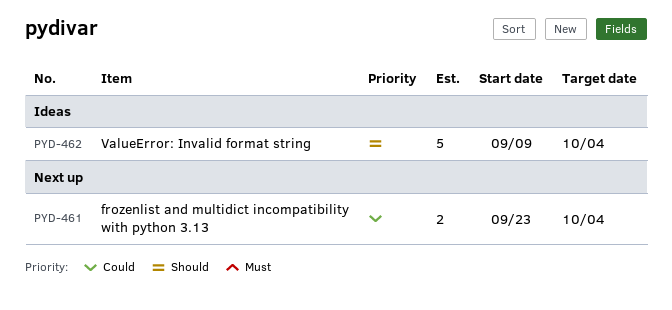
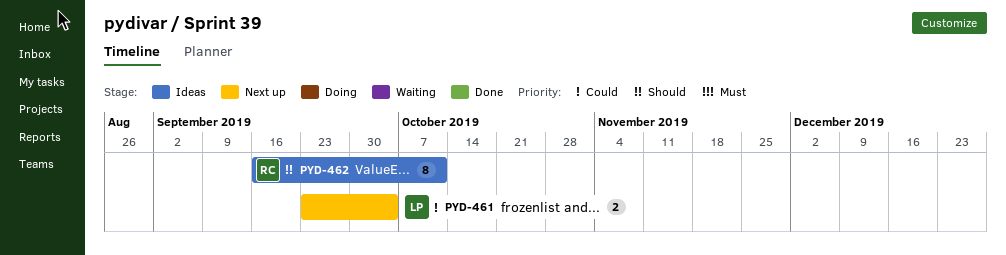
PYD-462, estimate: 5 -> 8
PYD-462, start: Sep 9 -> Sep 16
PYD-462, due: Oct 4 -> Oct 11

